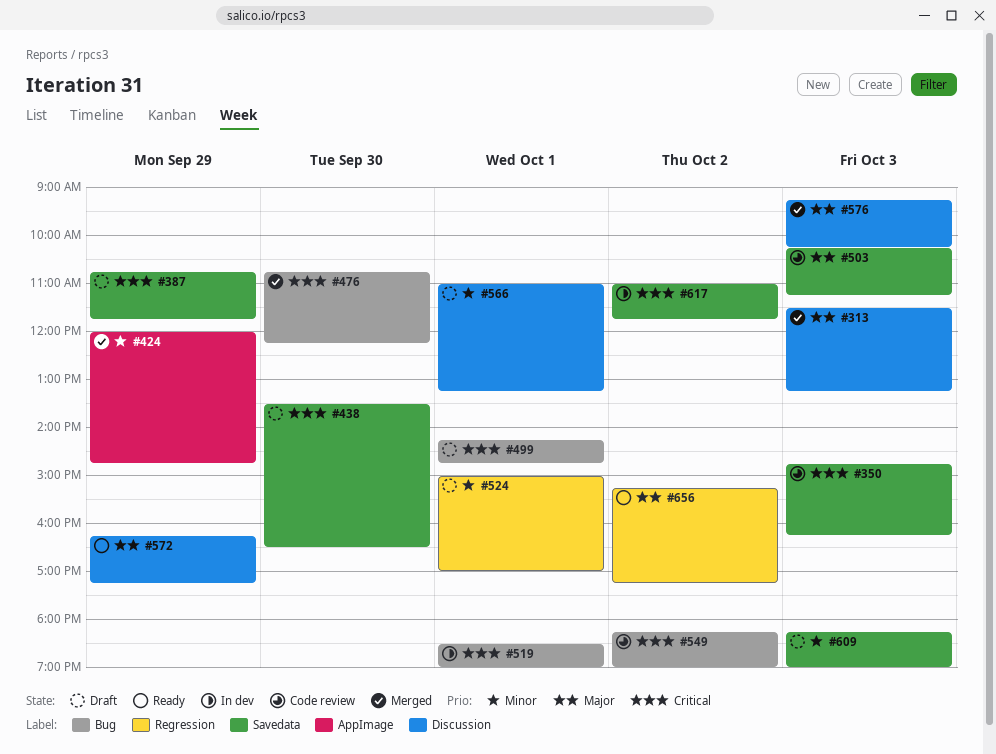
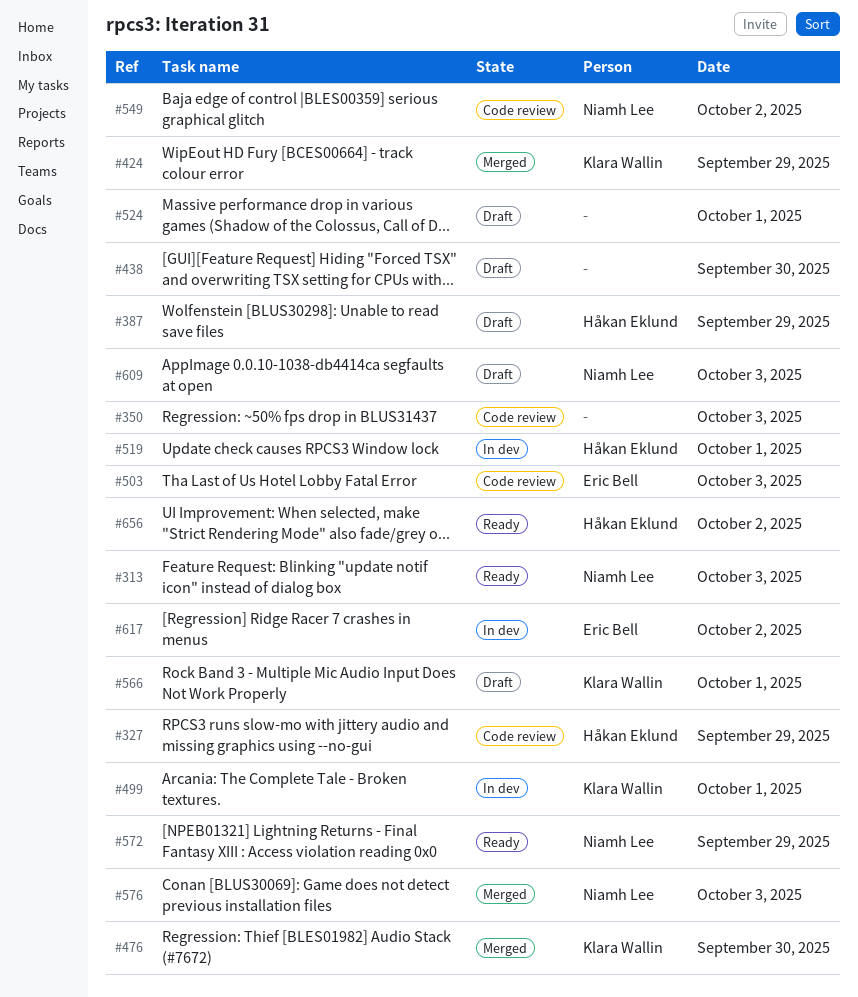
#313, status: Merged -> Ready
#327: none -> present
#499, status: Draft -> In dev

